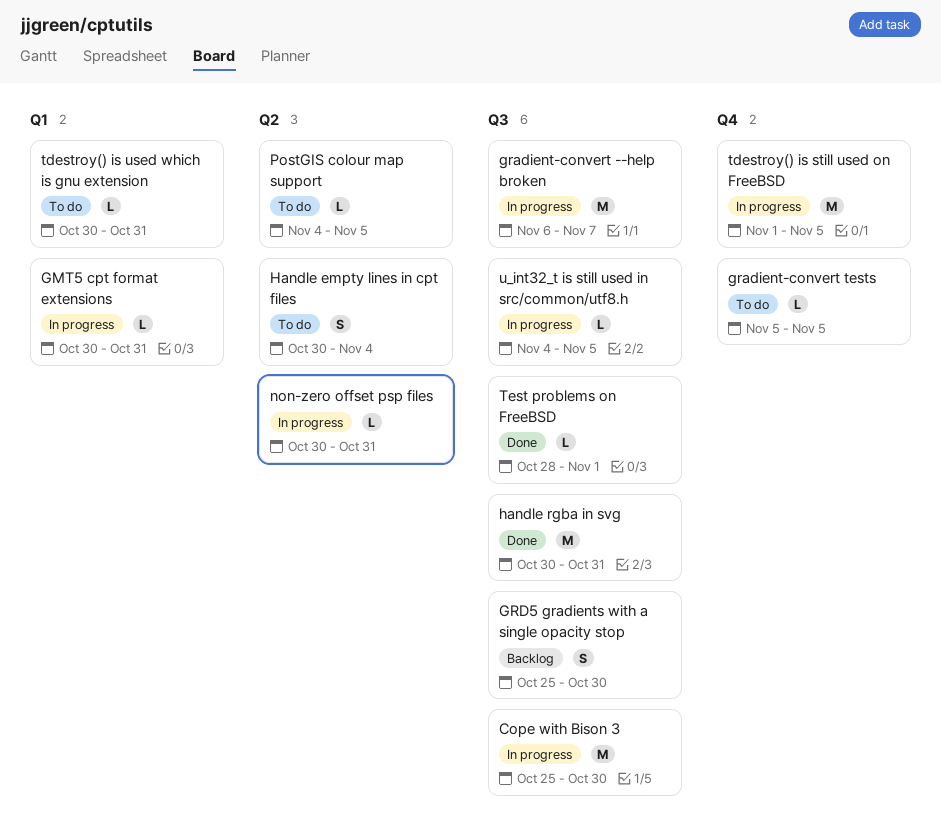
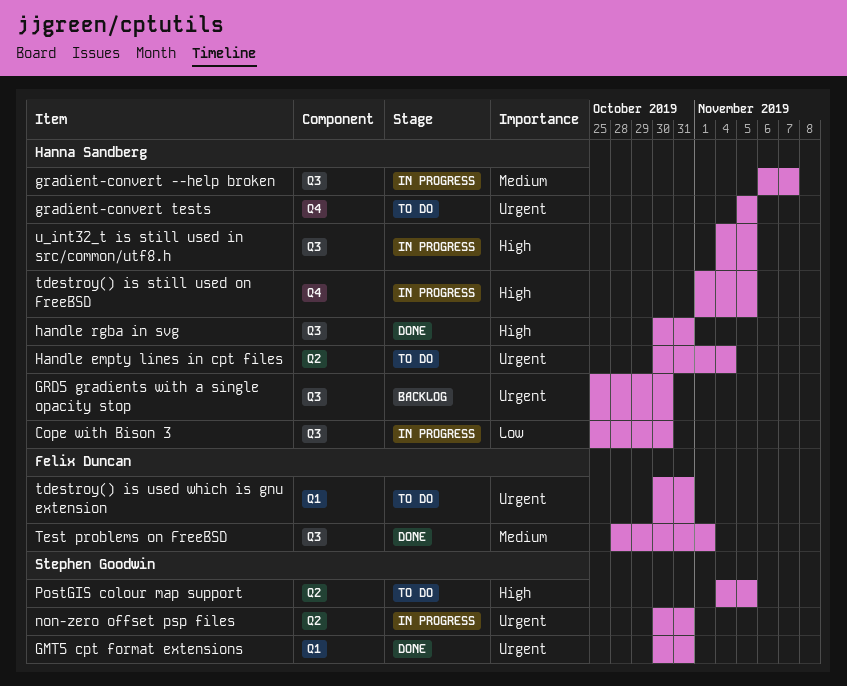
GMT5 cpt format extensions, status: In progress -> Done

